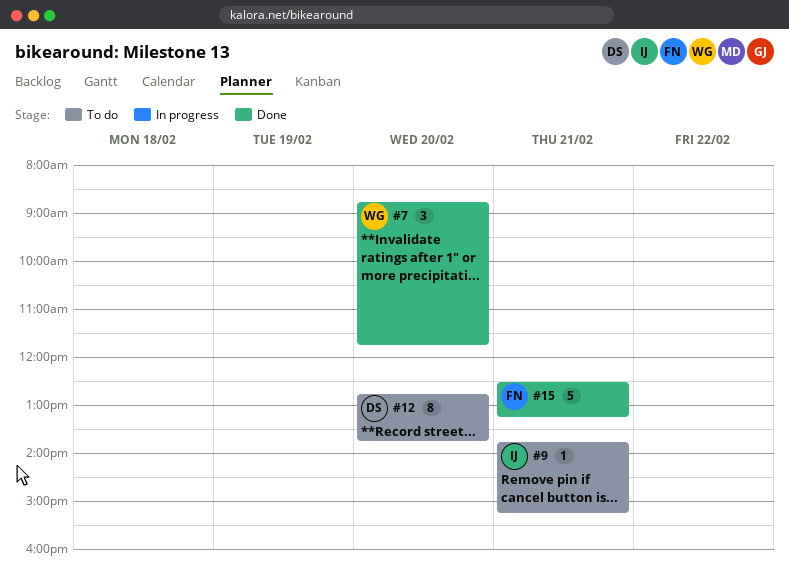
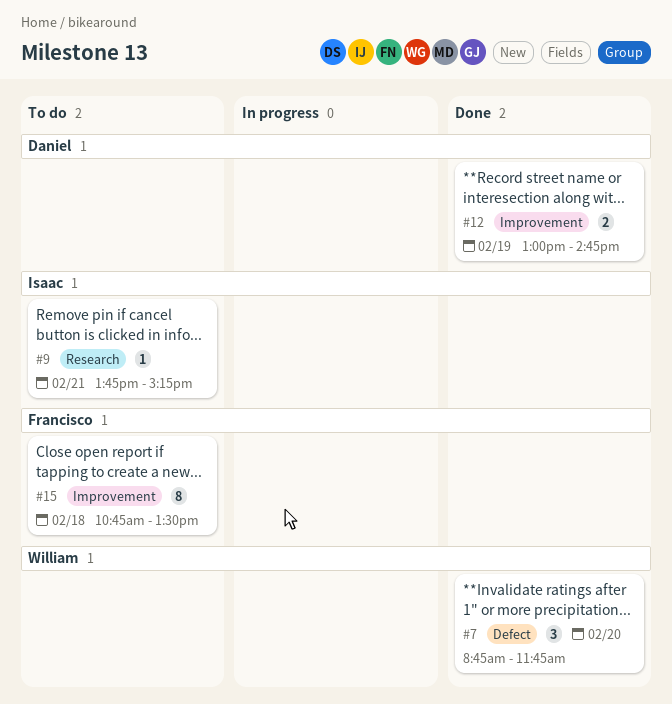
#12, status: To do -> Done
#12, estimate: 8 -> 2
#12, day: Feb 20 -> Feb 19
#12, begins: 12:45 -> 13:00
#12, ends: 13:45 -> 14:45
#15, status: Done -> To do
#15, estimate: 5 -> 8
#15, day: Feb 21 -> Feb 18
#15, begins: 12:30 -> 10:45
#15, ends: 13:15 -> 13:30

